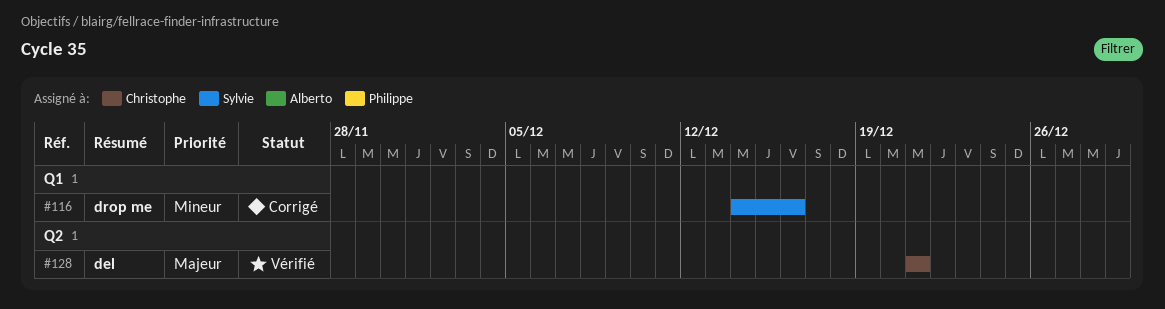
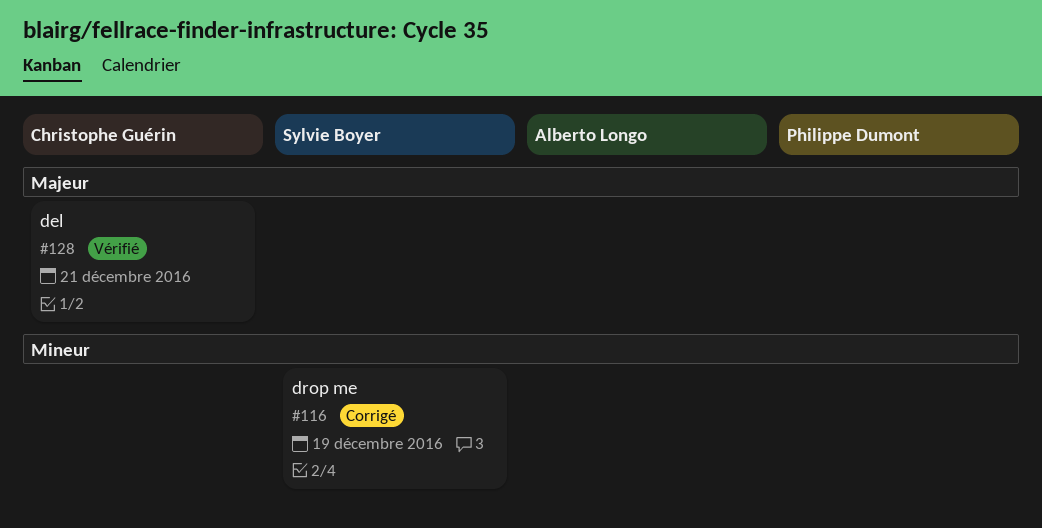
#116, due: Dec 16 -> Dec 19

